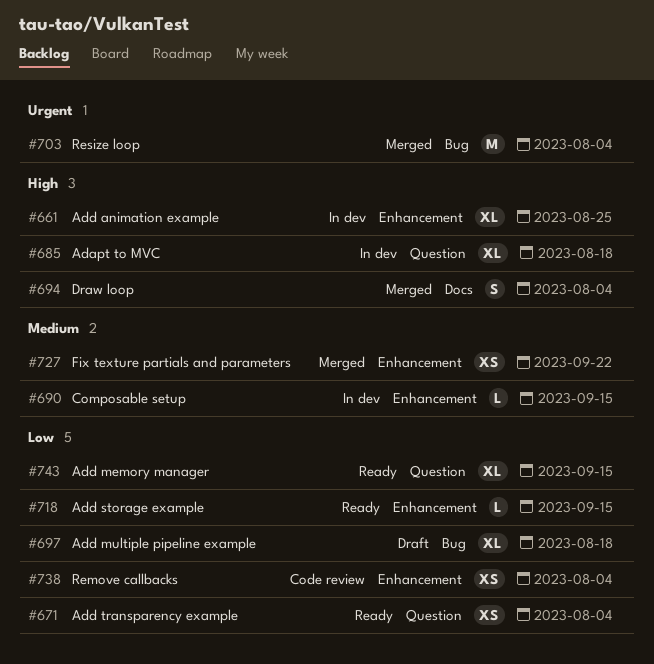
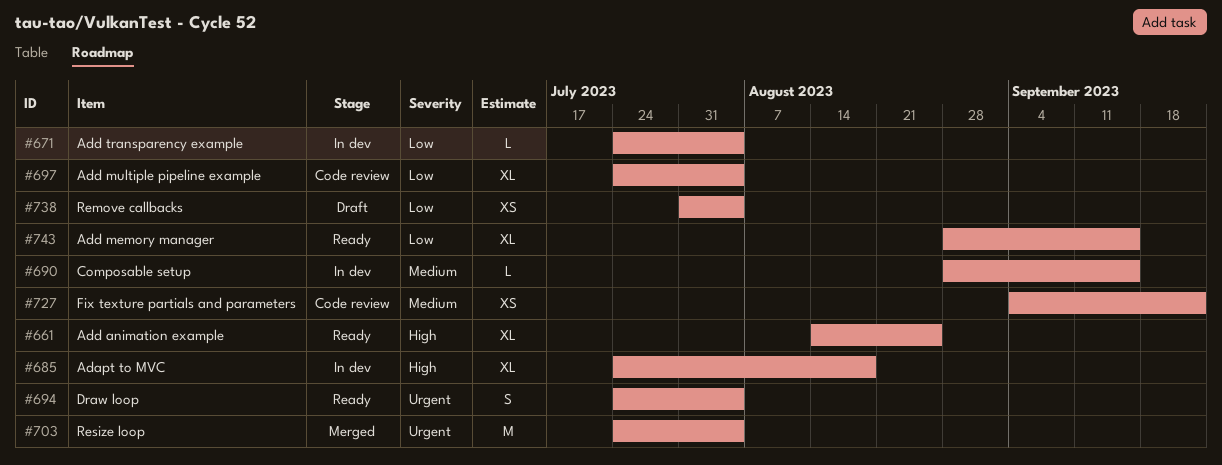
#661, status: In dev -> Ready
#671, status: Ready -> In dev
#671, estimate: XS -> L
#694, status: Merged -> Ready
#694, priority: High -> Urgent
#697, status: Draft -> Code review
#697, due: Aug 18 -> Aug 4
#718: present -> none
#727, status: Merged -> Code review
#738, status: Code review -> Draft

